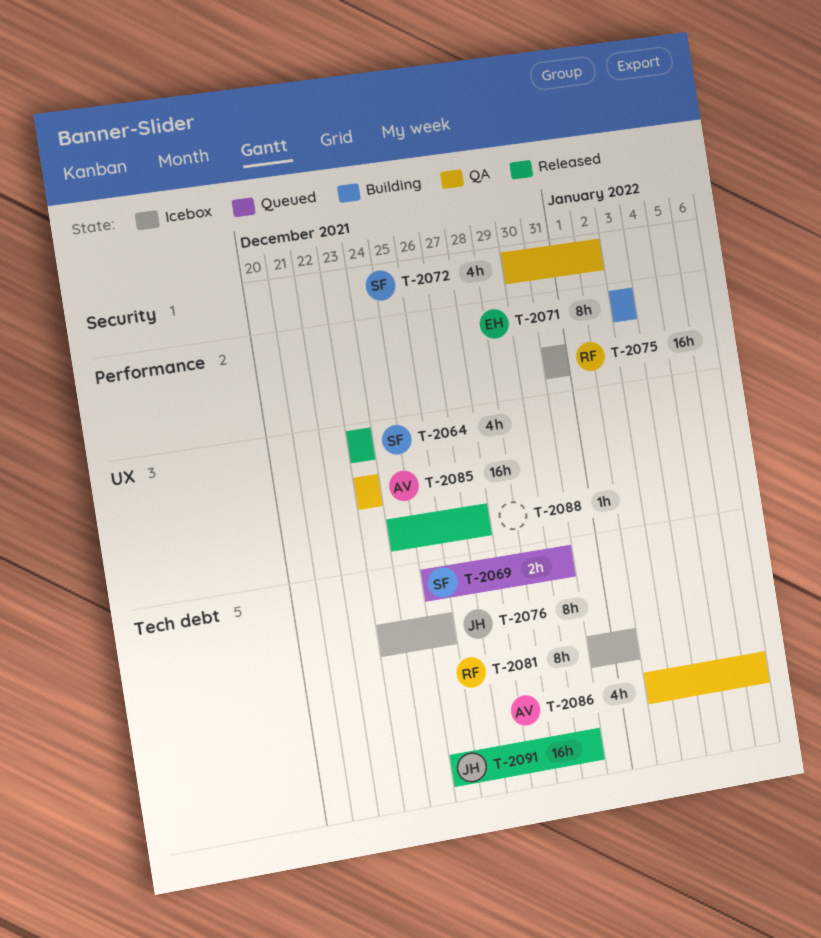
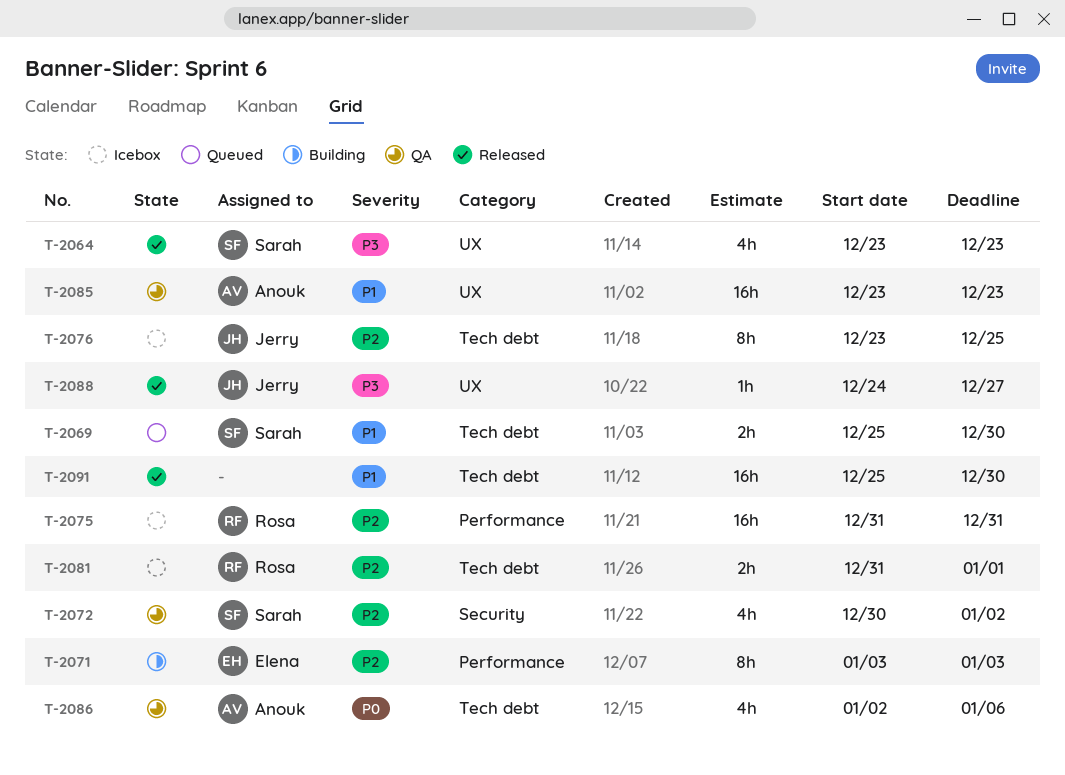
T-2081, estimate: 8h -> 2h
T-2088, owner: none -> Jerry
T-2091, owner: Jerry -> none

